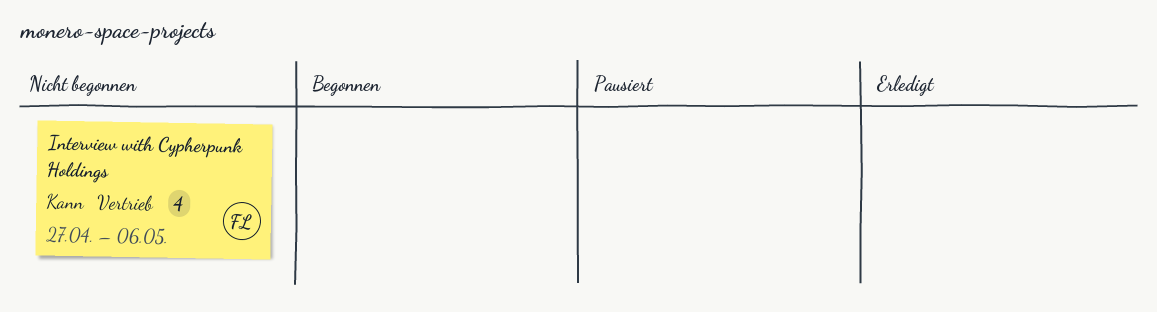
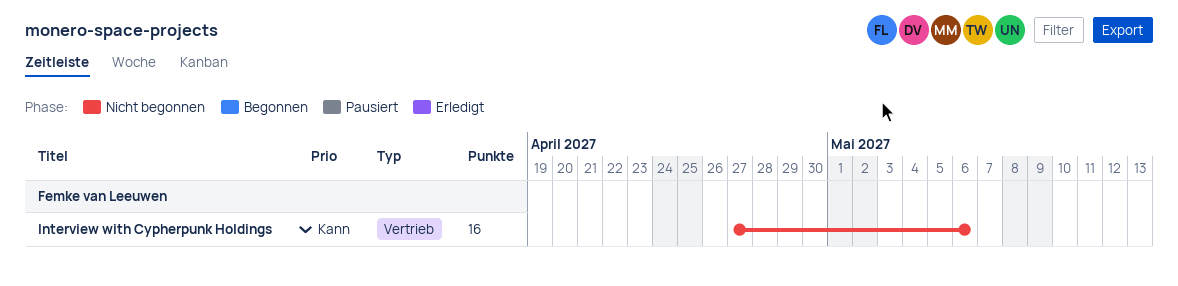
Interview with Cypherpunk Holdings, estimate: 4 -> 16

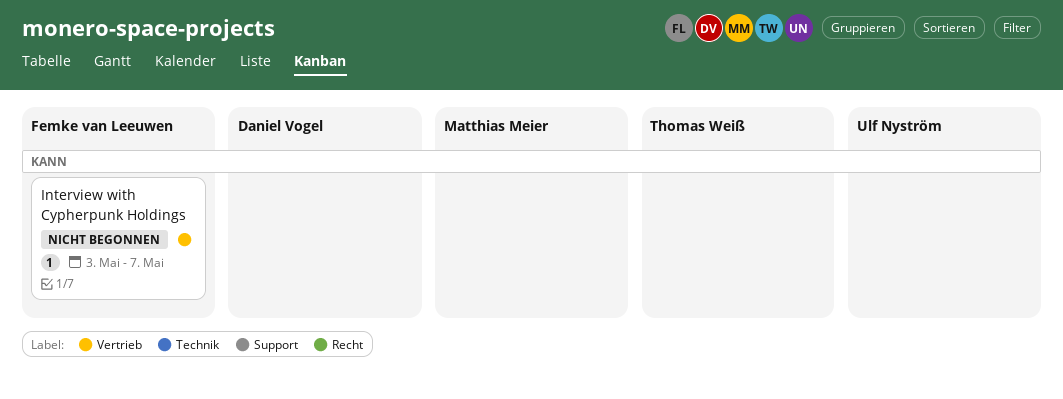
Interview with Cypherpunk Holdings, estimate: 16 -> 1
Interview with Cypherpunk Holdings, start: Apr 27 -> May 3
Interview with Cypherpunk Holdings, due: May 6 -> May 7

